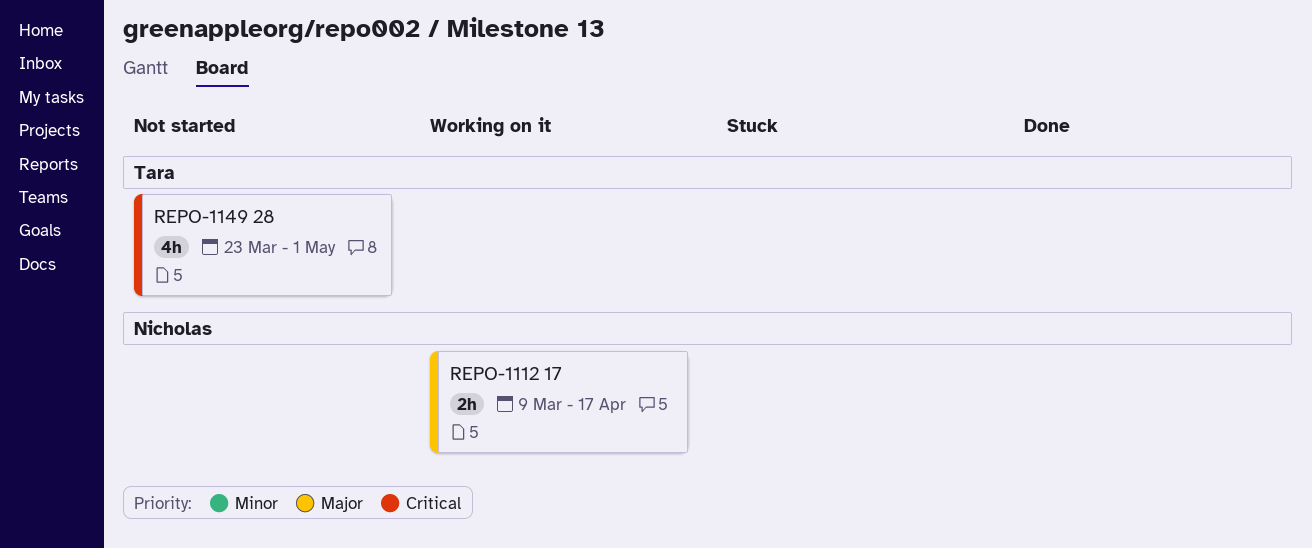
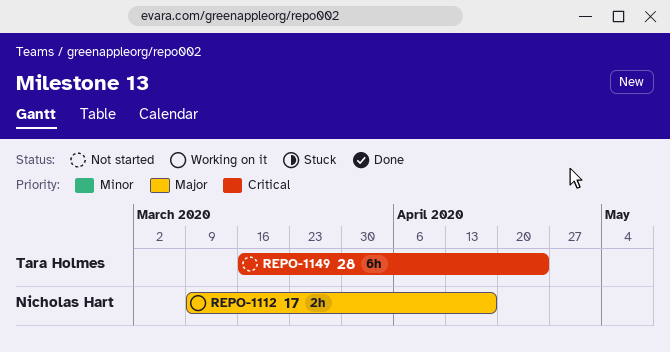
REPO-1149, estimate: 4h -> 6h
REPO-1149, start: Mar 23 -> Mar 16
REPO-1149, due: May 1 -> Apr 24

